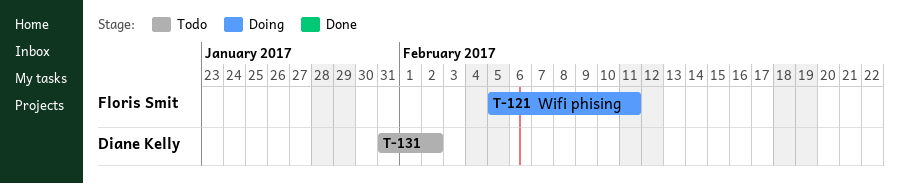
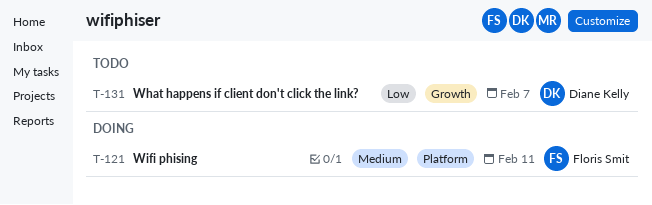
T-131, due: Feb 2 -> Feb 7

